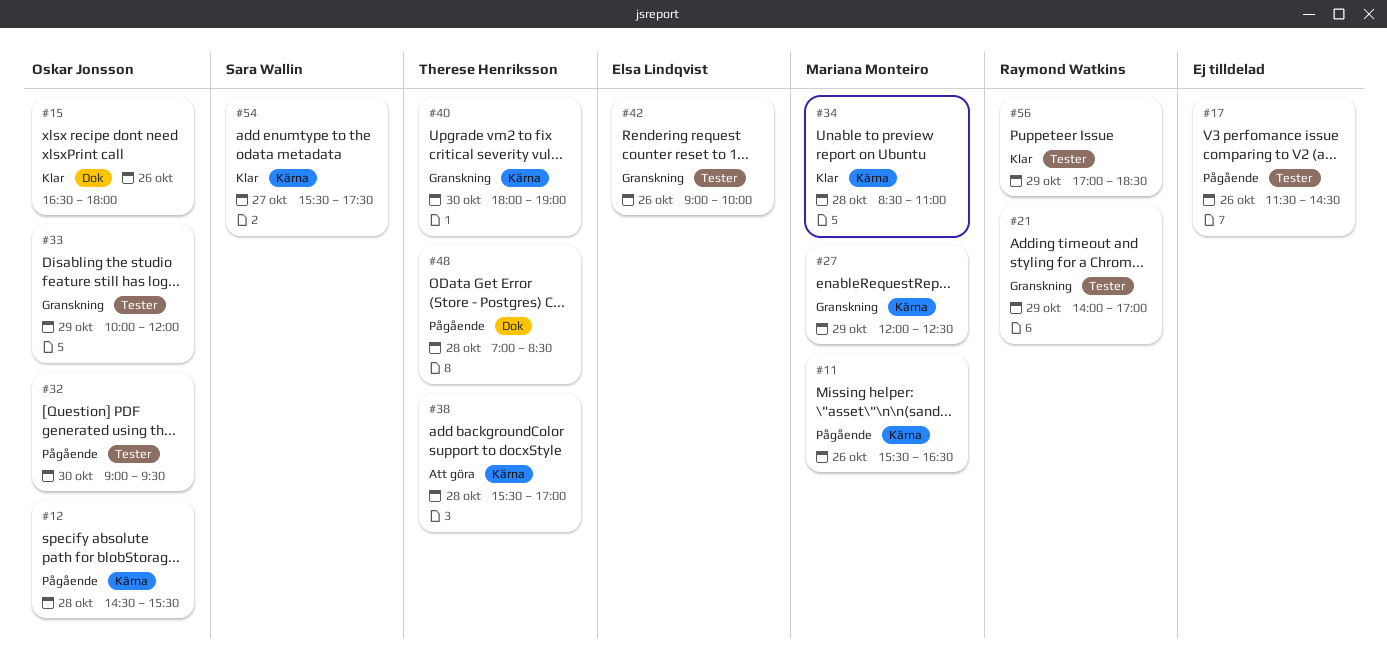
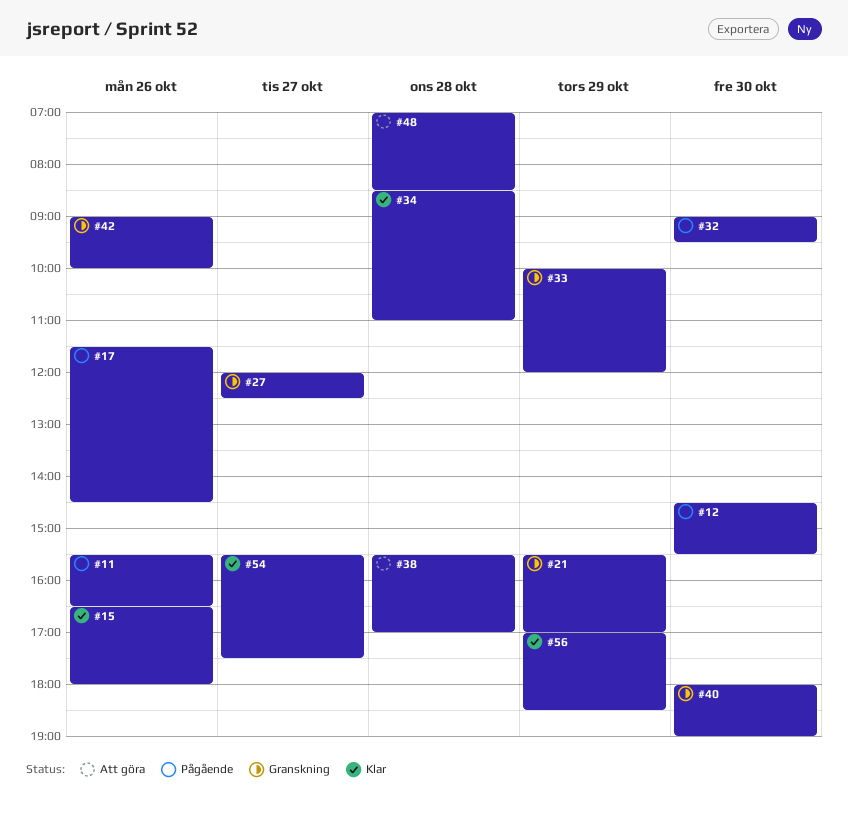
#12, day: Oct 28 -> Oct 30
#21, begins: 14:00 -> 15:30
#27, day: Oct 29 -> Oct 27
#48, status: Pågående -> Att göra

